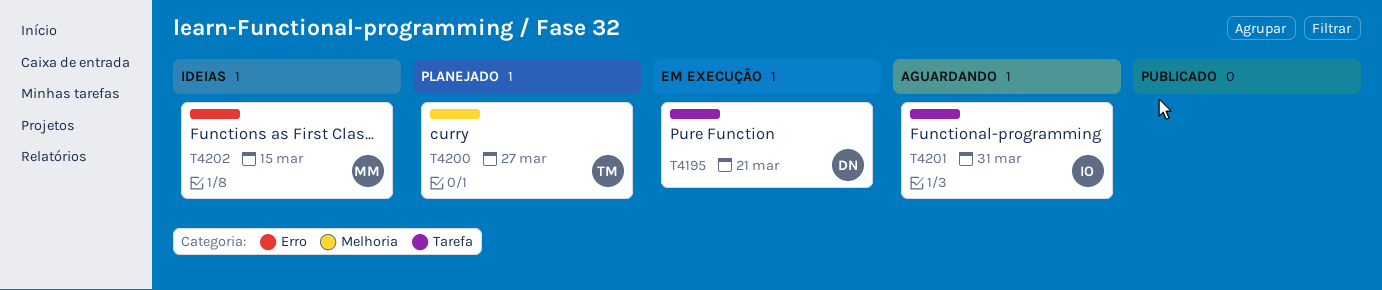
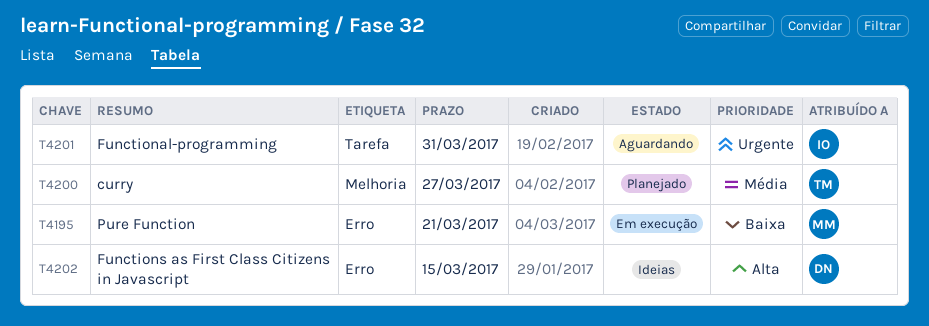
T4195, owner: DN -> MM
T4195, label: Tarefa -> Erro
T4202, owner: MM -> DN

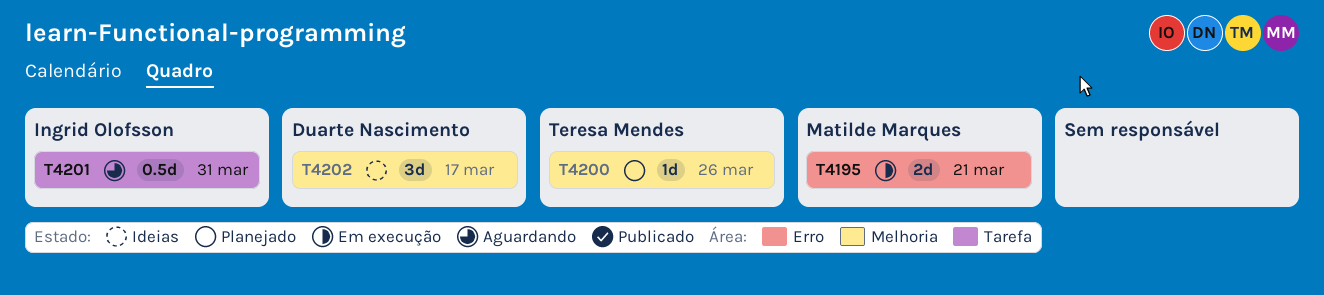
T4200, due: Mar 27 -> Mar 26
T4202, label: Erro -> Melhoria
T4202, due: Mar 15 -> Mar 17

